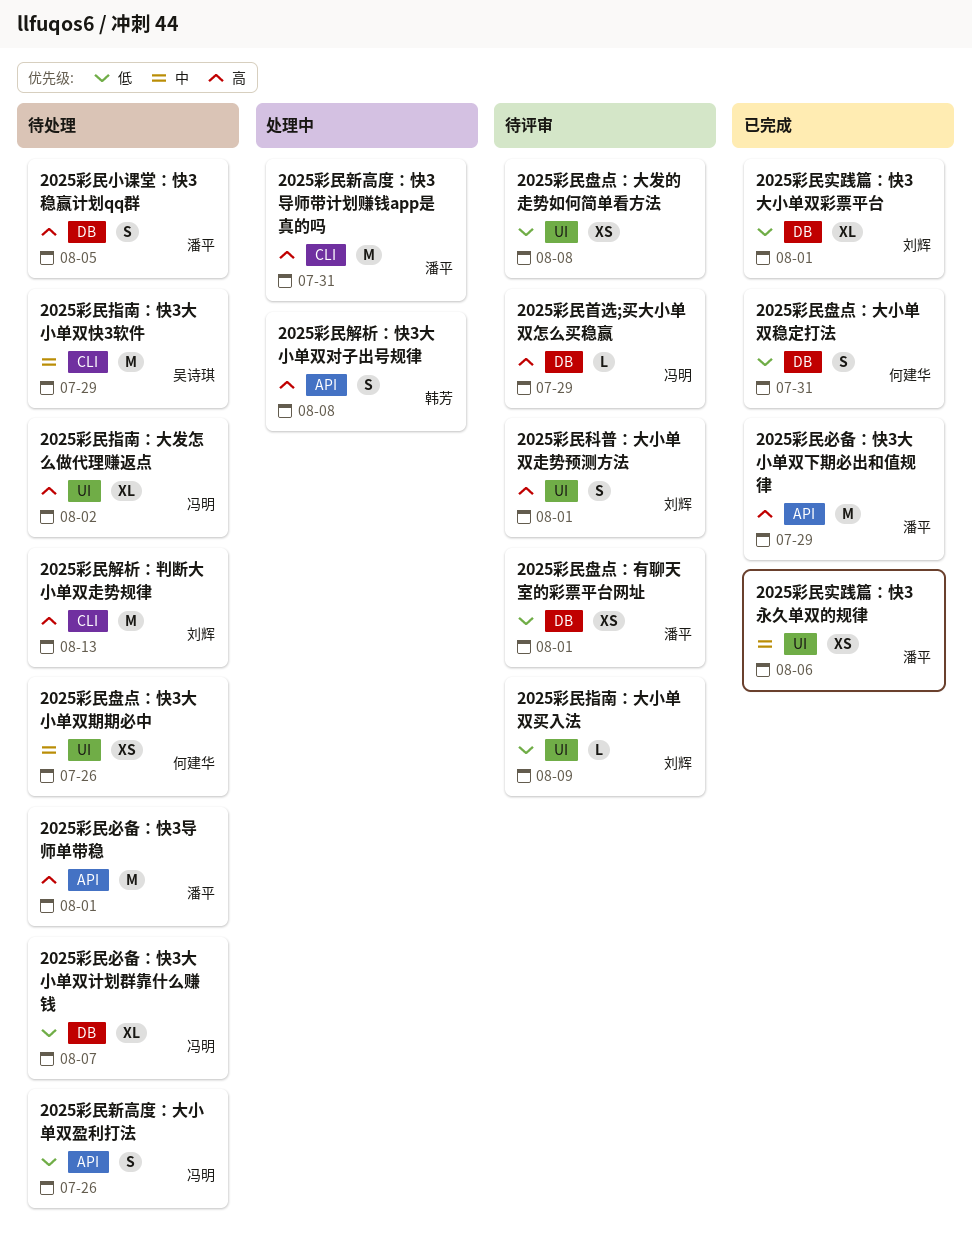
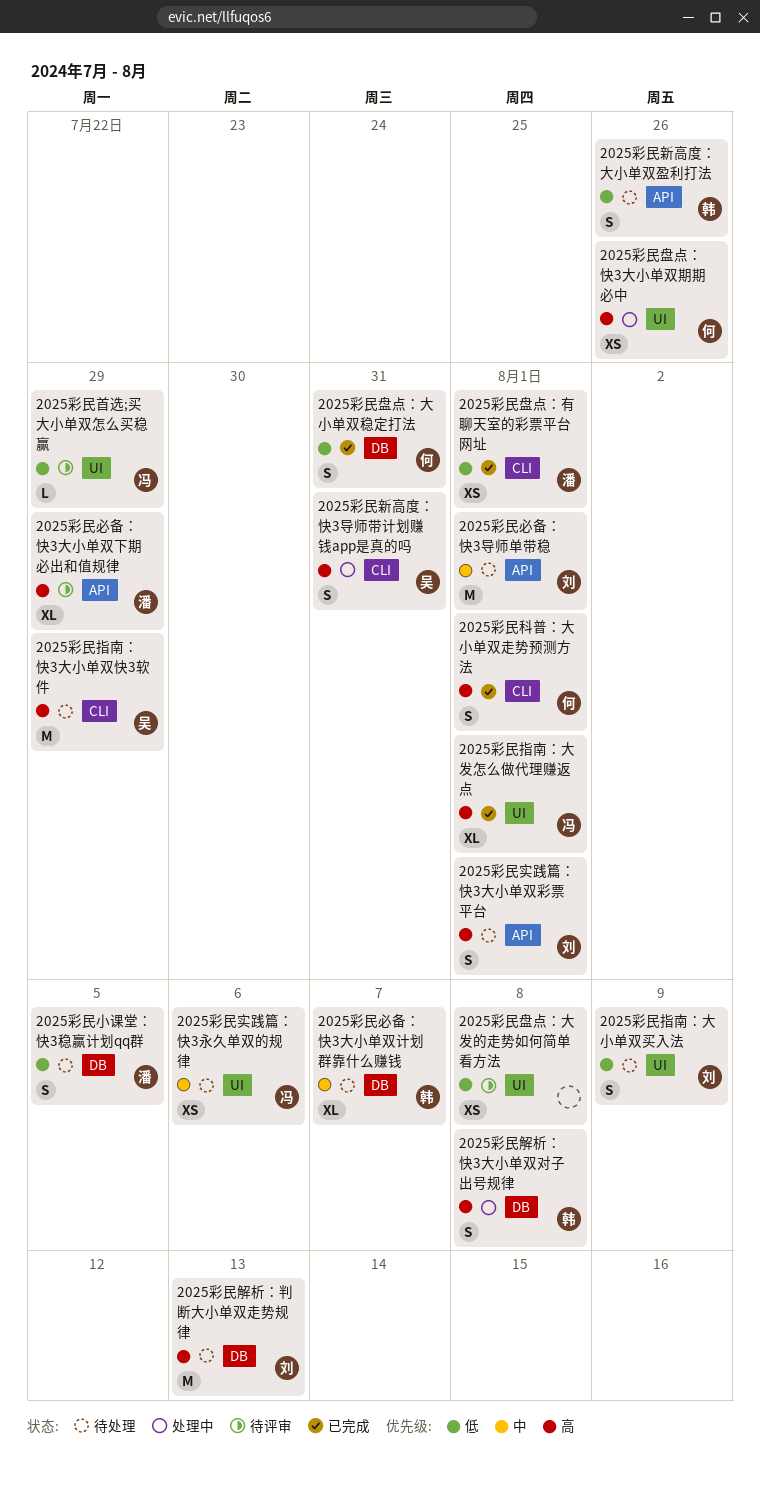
2025彩民实践篇：快3大小单双彩票平台, status: 已完成 -> 待处理
2025彩民实践篇：快3大小单双彩票平台, priority: 低 -> 高
2025彩民实践篇：快3大小单双彩票平台, label: DB -> API
2025彩民实践篇：快3大小单双彩票平台, estimate: XL -> S
2025彩民实践篇：快3永久单双的规律, status: 已完成 -> 待处理
2025彩民实践篇：快3永久单双的规律, owner: 潘平 -> 冯明
2025彩民小课堂：快3稳赢计划qq群, priority: 高 -> 低
2025彩民必备：快3大小单双下期必出和值规律, status: 已完成 -> 待评审
2025彩民必备：快3大小单双下期必出和值规律, estimate: M -> XL
2025彩民必备：快3大小单双计划群靠什么赚钱, owner: 冯明 -> 韩芳
2025彩民必备：快3大小单双计划群靠什么赚钱, priority: 低 -> 中
2025彩民必备：快3导师单带稳, owner: 潘平 -> 刘辉
2025彩民必备：快3导师单带稳, priority: 高 -> 中
2025彩民指南：大发怎么做代理赚返点, status: 待处理 -> 已完成
2025彩民指南：大发怎么做代理赚返点, due: Aug 2 -> Aug 1
2025彩民指南：大小单双买入法, status: 待评审 -> 待处理
2025彩民指南：大小单双买入法, estimate: L -> S
2025彩民指南：快3大小单双快3软件, priority: 中 -> 高
2025彩民新高度：大小单双盈利打法, owner: 冯明 -> 韩芳
2025彩民新高度：快3导师带计划赚钱app是真的吗, owner: 潘平 -> 吴诗琪
2025彩民新高度：快3导师带计划赚钱app是真的吗, estimate: M -> S
2025彩民盘点：快3大小单双期期必中, status: 待处理 -> 处理中
2025彩民盘点：快3大小单双期期必中, priority: 中 -> 高
2025彩民盘点：有聊天室的彩票平台网址, status: 待评审 -> 已完成
2025彩民盘点：有聊天室的彩票平台网址, label: DB -> CLI
2025彩民科普：大小单双走势预测方法, status: 待评审 -> 已完成
2025彩民科普：大小单双走势预测方法, owner: 刘辉 -> 何建华
2025彩民科普：大小单双走势预测方法, label: UI -> CLI
2025彩民解析：判断大小单双走势规律, label: CLI -> DB
2025彩民解析：快3大小单双对子出号规律, label: API -> DB
2025彩民首选;买大小单双怎么买稳赢, priority: 高 -> 低
2025彩民首选;买大小单双怎么买稳赢, label: DB -> UI

